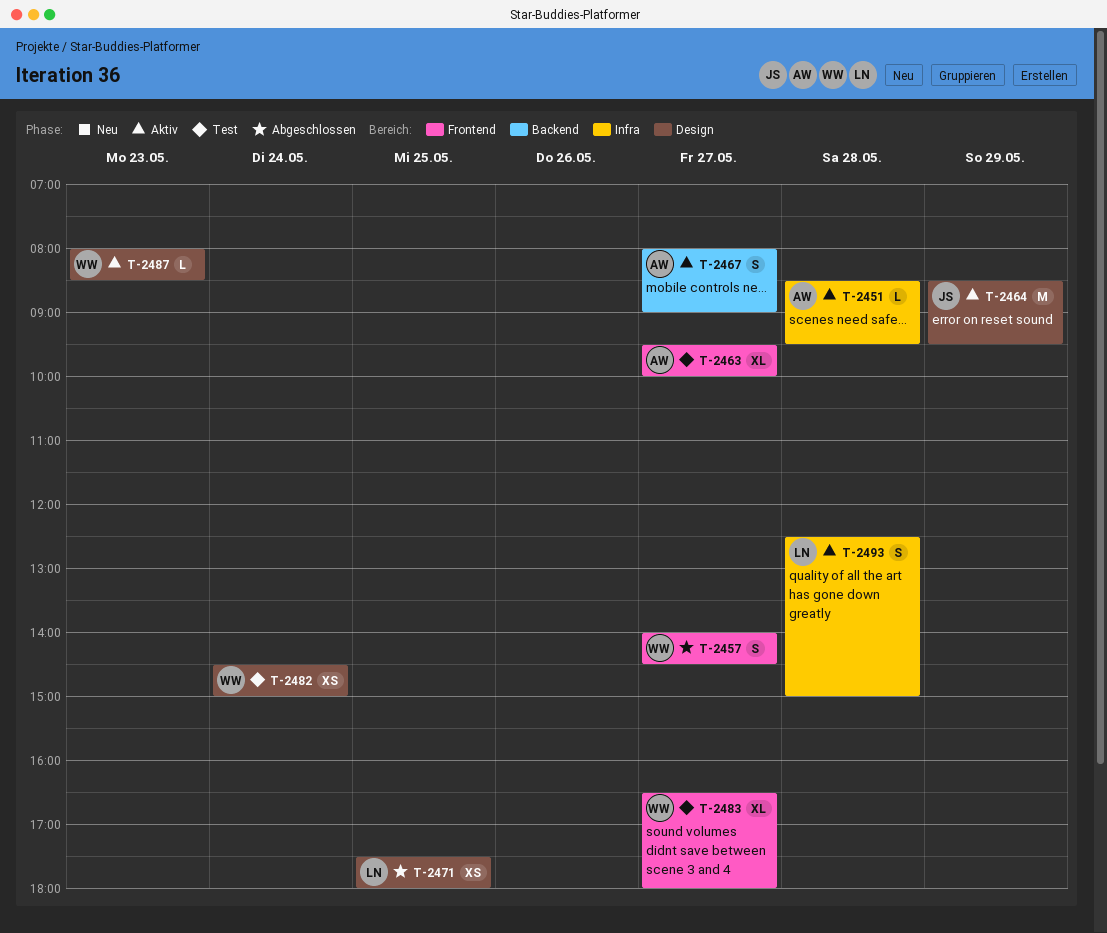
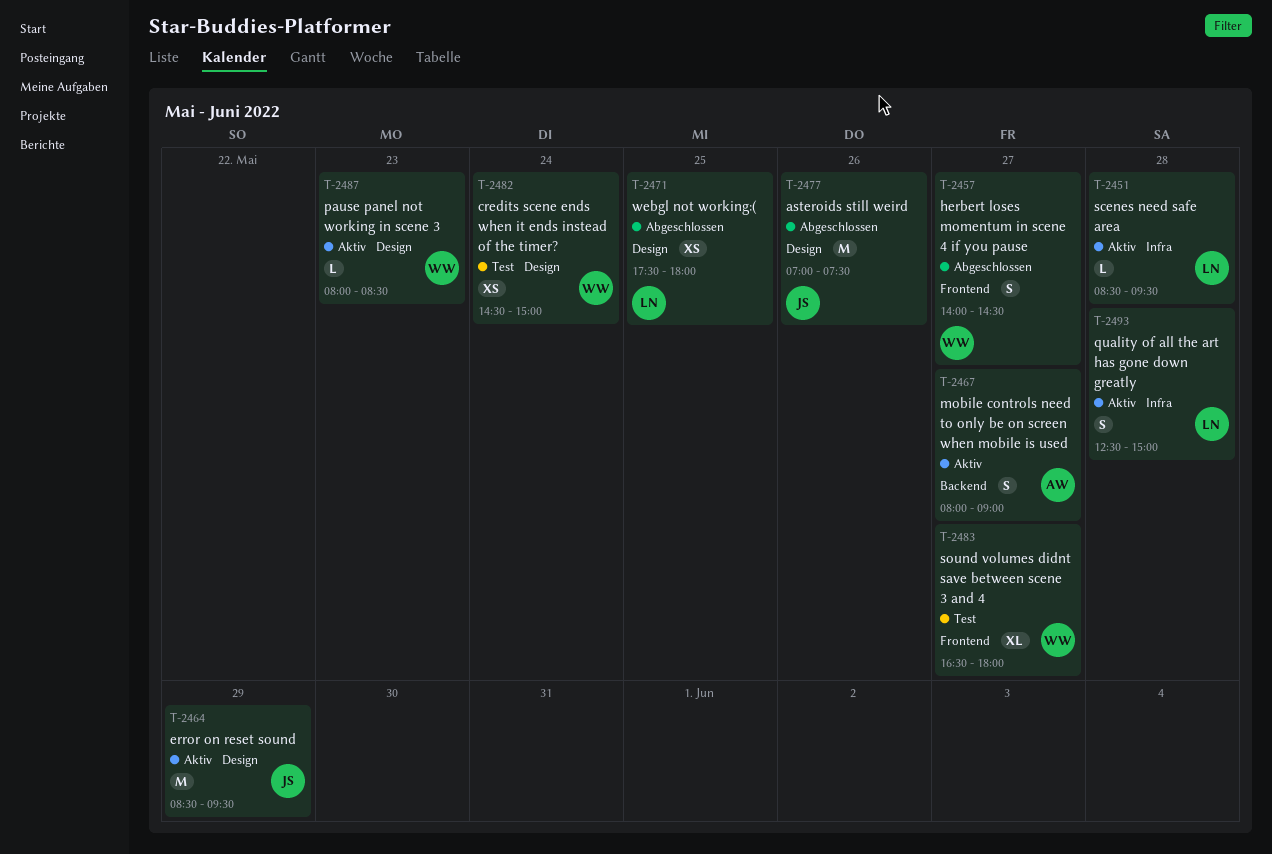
T-2451, owner: AW -> LN
T-2463: present -> none
T-2477: none -> present

